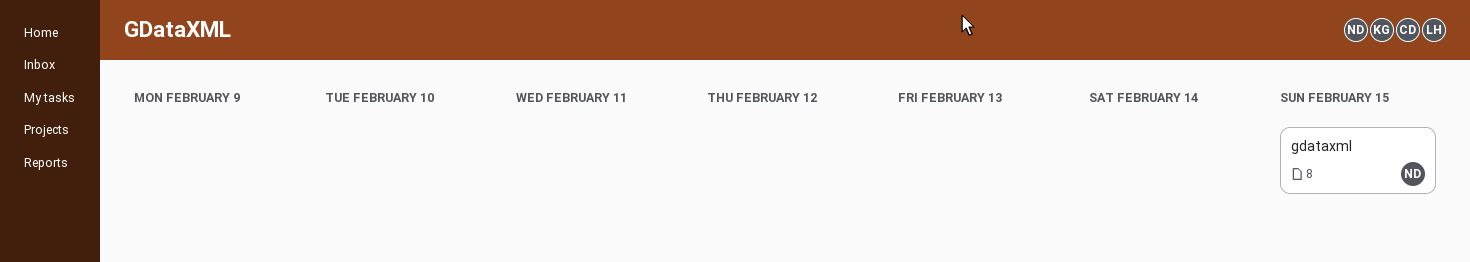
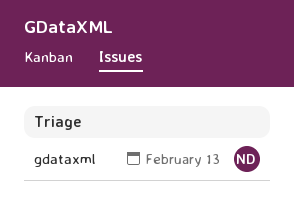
gdataxml, due: Feb 15 -> Feb 13

